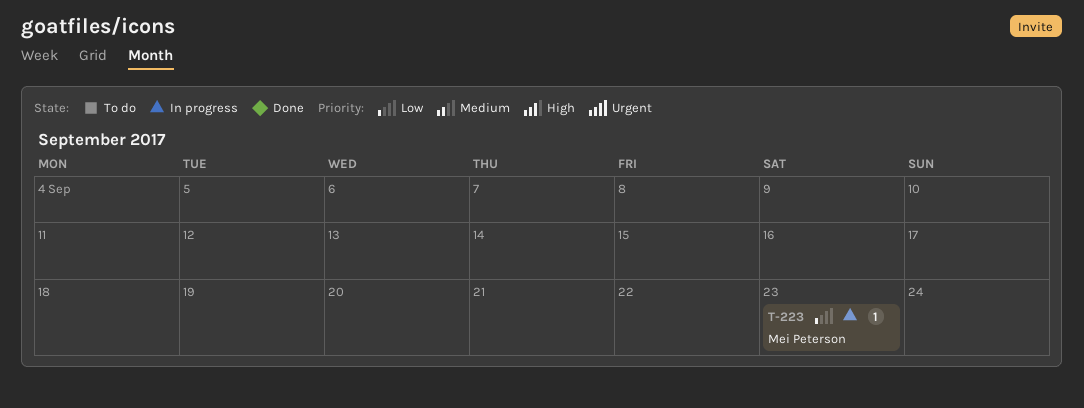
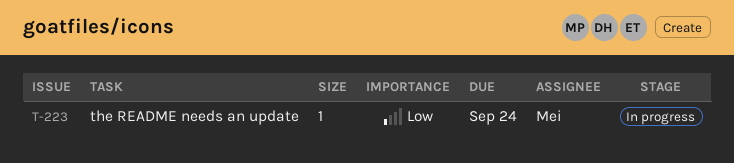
T-223, due: Sep 23 -> Sep 24

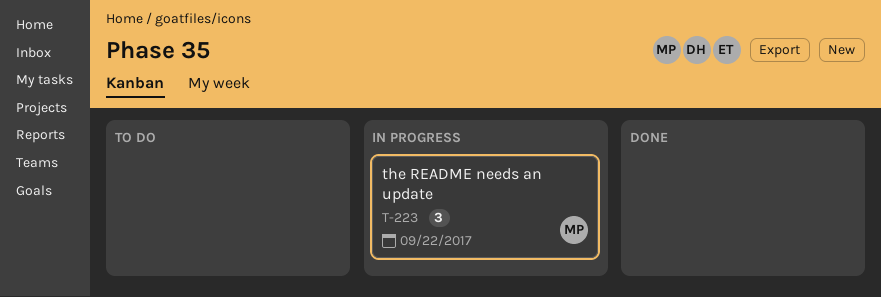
T-223, estimate: 1 -> 3
T-223, due: Sep 24 -> Sep 22

